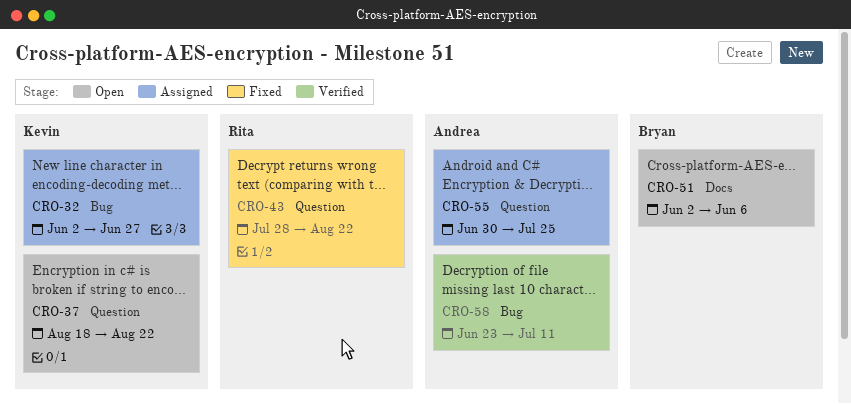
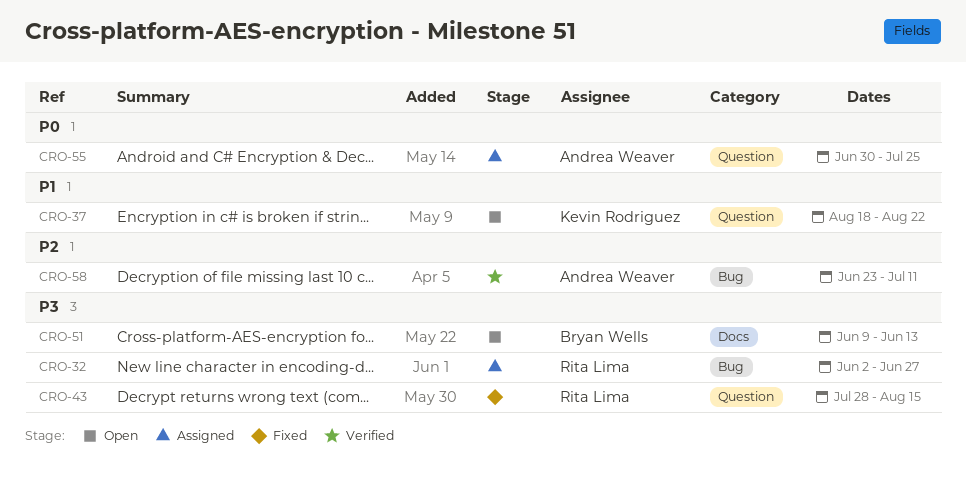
CRO-32, owner: Kevin Rodriguez -> Rita Lima
CRO-43, due: Aug 22 -> Aug 15
CRO-51, start: Jun 2 -> Jun 9
CRO-51, due: Jun 6 -> Jun 13

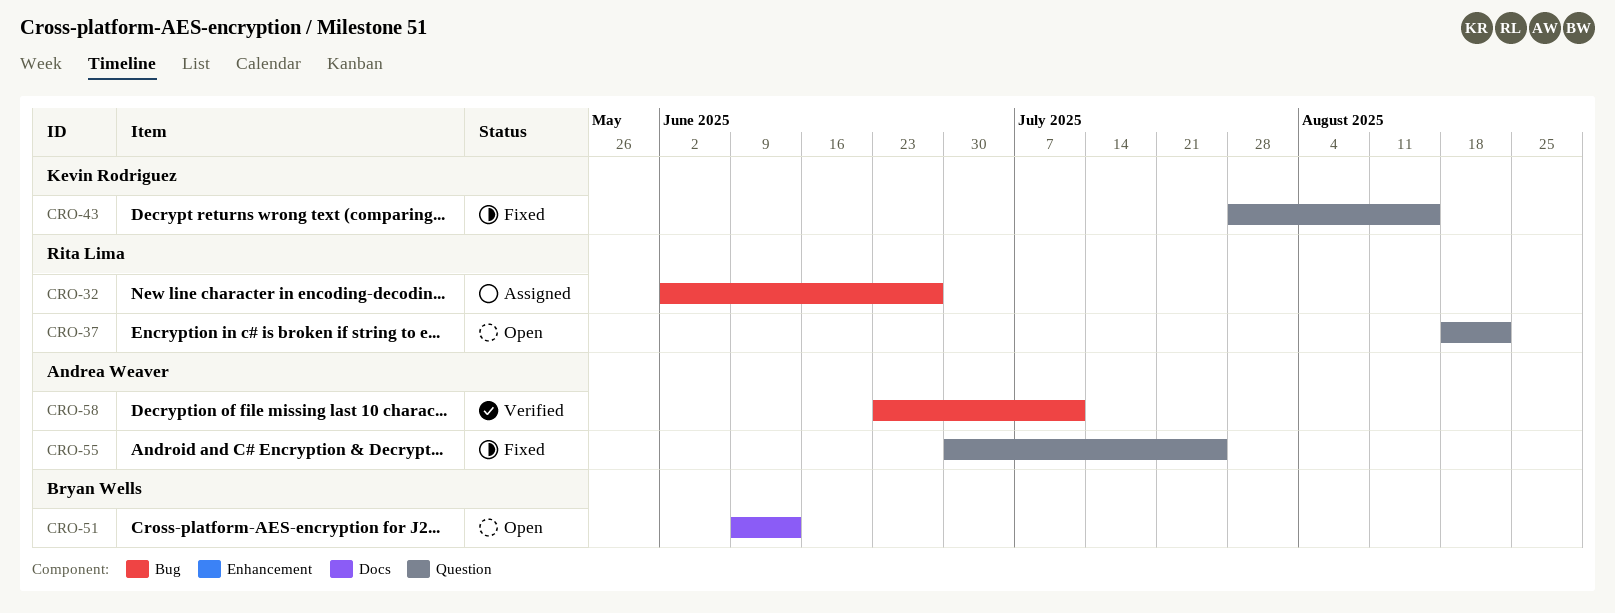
CRO-37, owner: Kevin Rodriguez -> Rita Lima
CRO-43, owner: Rita Lima -> Kevin Rodriguez
CRO-55, status: Assigned -> Fixed

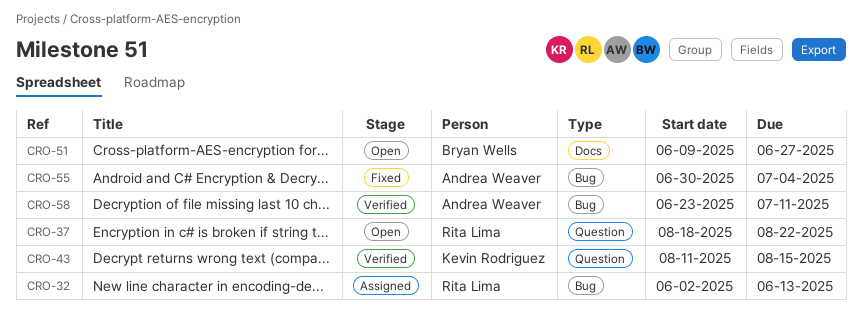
CRO-32, due: Jun 27 -> Jun 13
CRO-43, status: Fixed -> Verified
CRO-43, start: Jul 28 -> Aug 11
CRO-51, due: Jun 13 -> Jun 27
CRO-55, label: Question -> Bug
CRO-55, due: Jul 25 -> Jul 4

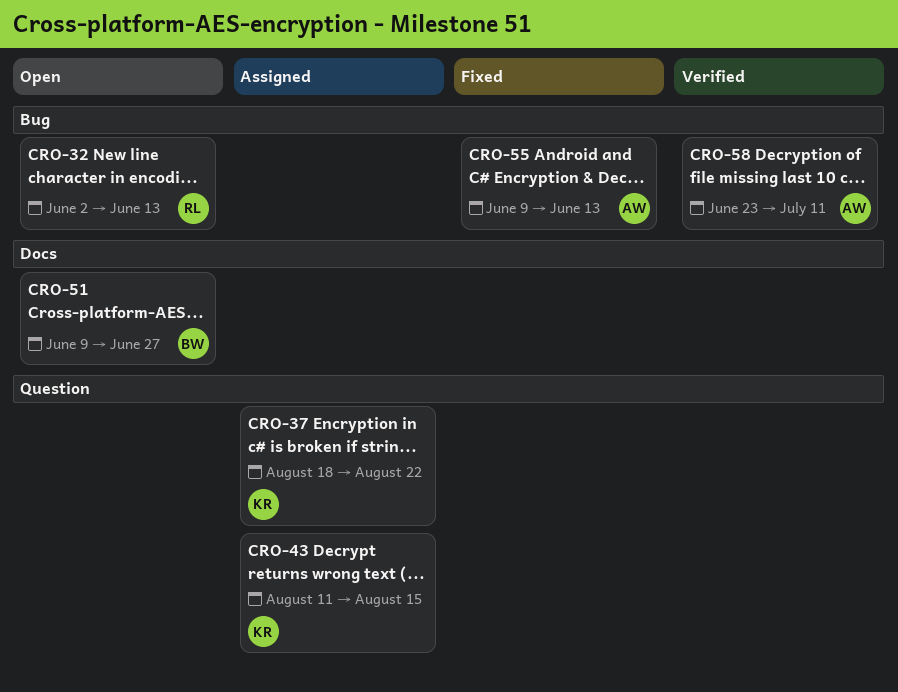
CRO-32, status: Assigned -> Open
CRO-37, status: Open -> Assigned
CRO-37, owner: Rita Lima -> Kevin Rodriguez
CRO-43, status: Verified -> Assigned
CRO-55, start: Jun 30 -> Jun 9
CRO-55, due: Jul 4 -> Jun 13

